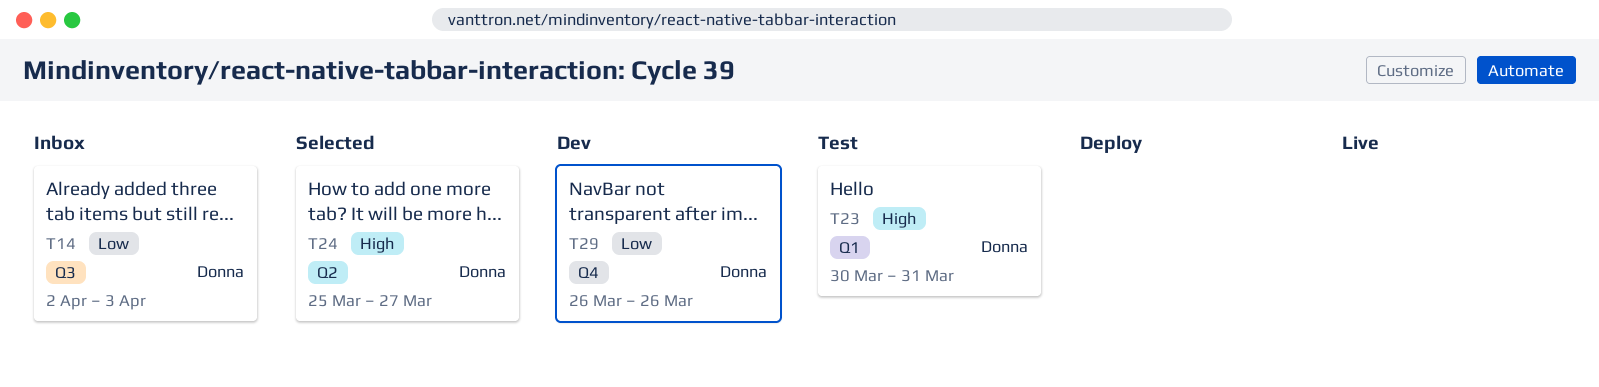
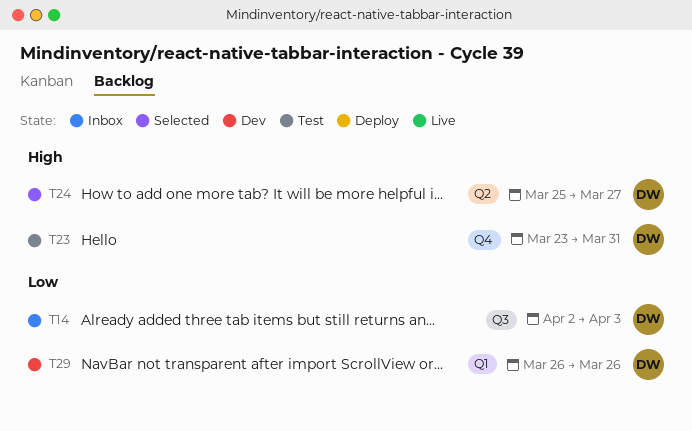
T23, label: Q1 -> Q4
T23, start: Mar 30 -> Mar 23
T29, label: Q4 -> Q1

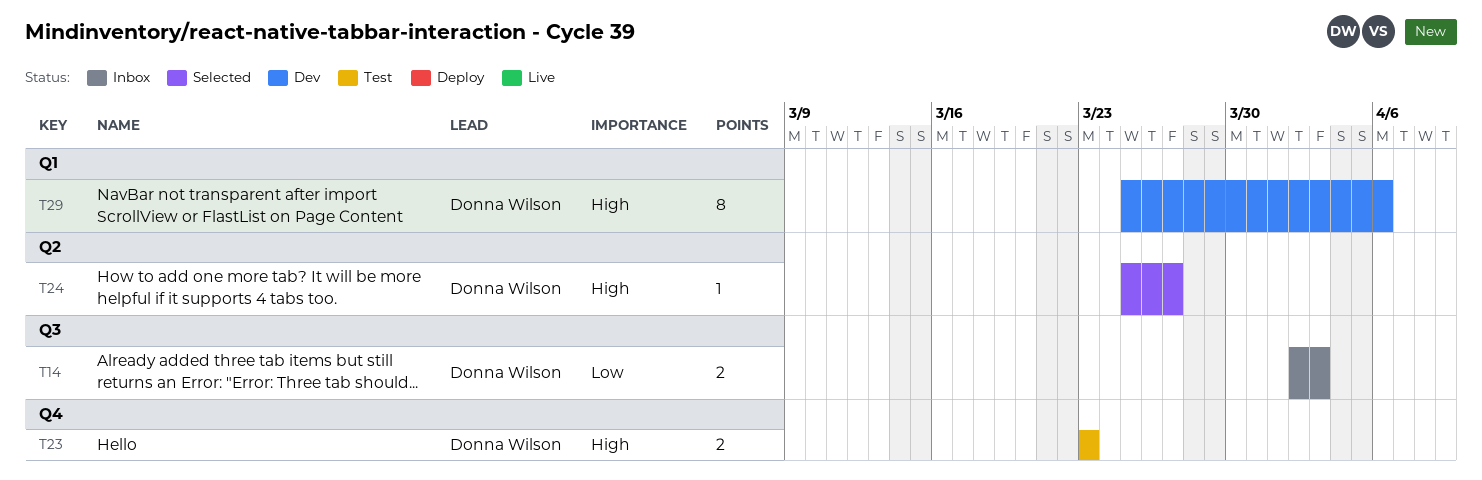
T23, due: Mar 31 -> Mar 23
T29, priority: Low -> High
T29, start: Mar 26 -> Mar 25
T29, due: Mar 26 -> Apr 6

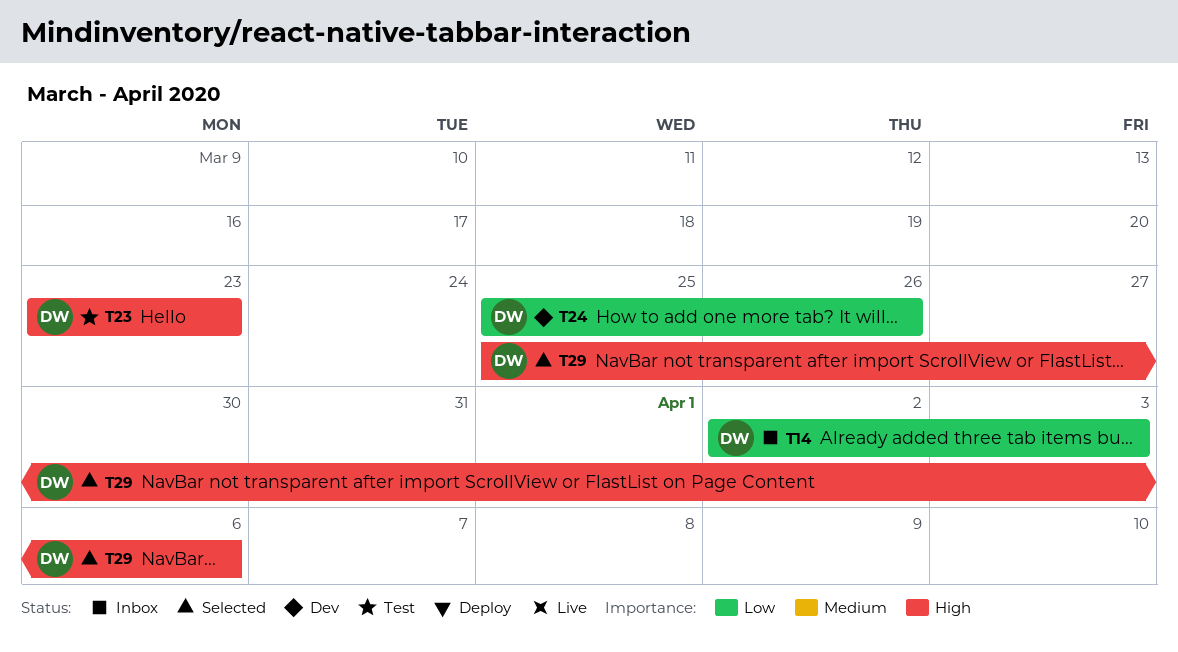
T24, status: Selected -> Dev
T24, priority: High -> Low
T24, due: Mar 27 -> Mar 26
T29, status: Dev -> Selected

